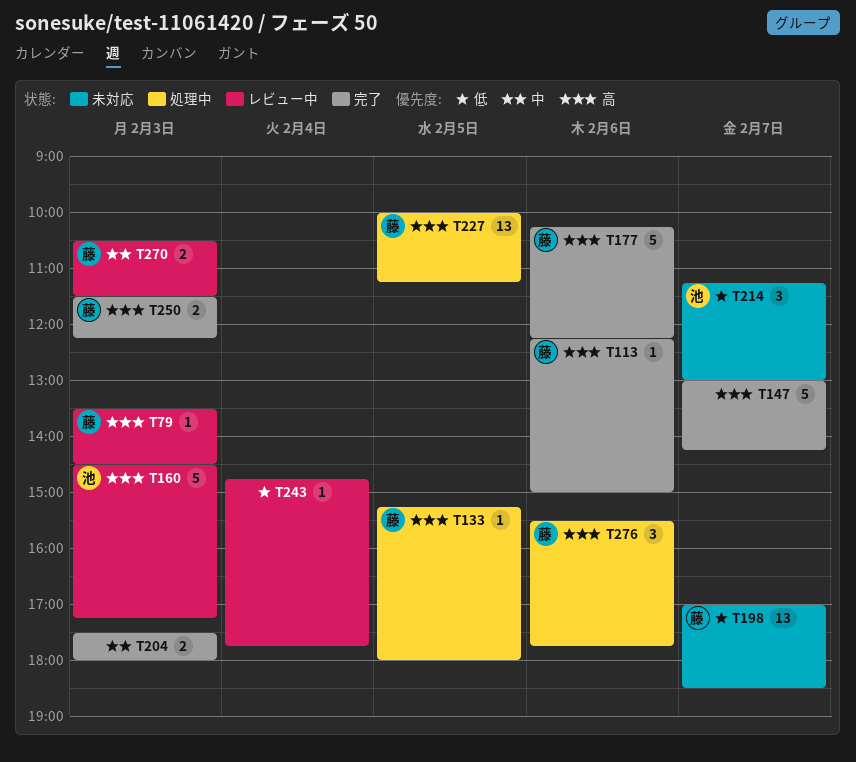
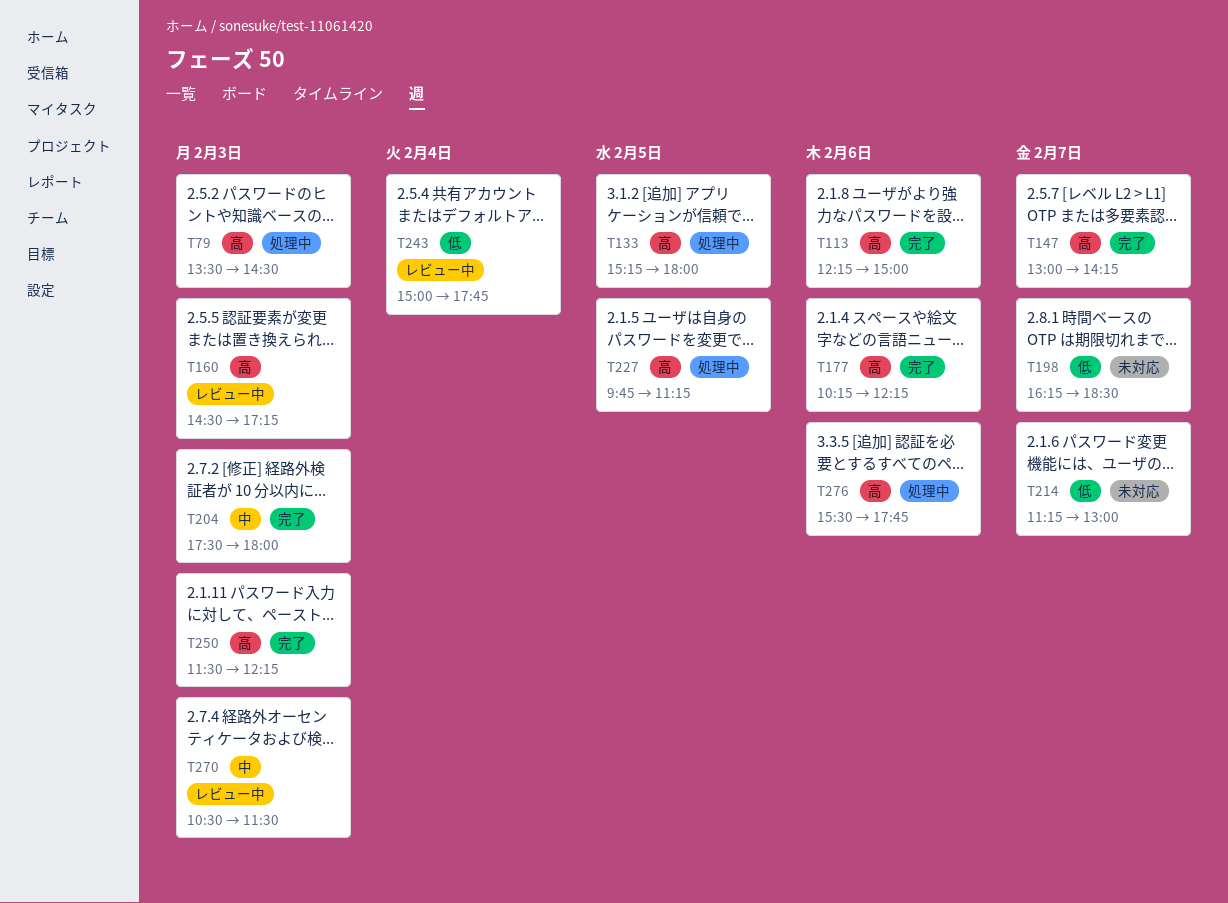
T79, status: レビュー中 -> 処理中
T198, begins: 17:00 -> 16:15
T227, begins: 10:00 -> 09:45
T243, begins: 14:45 -> 15:00

